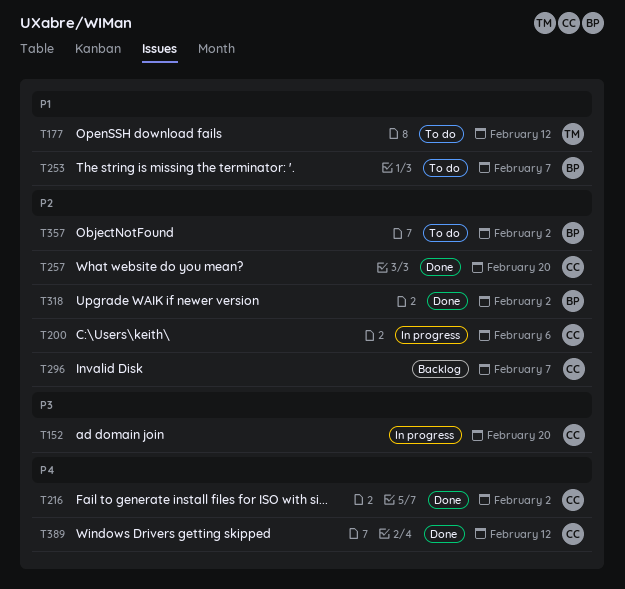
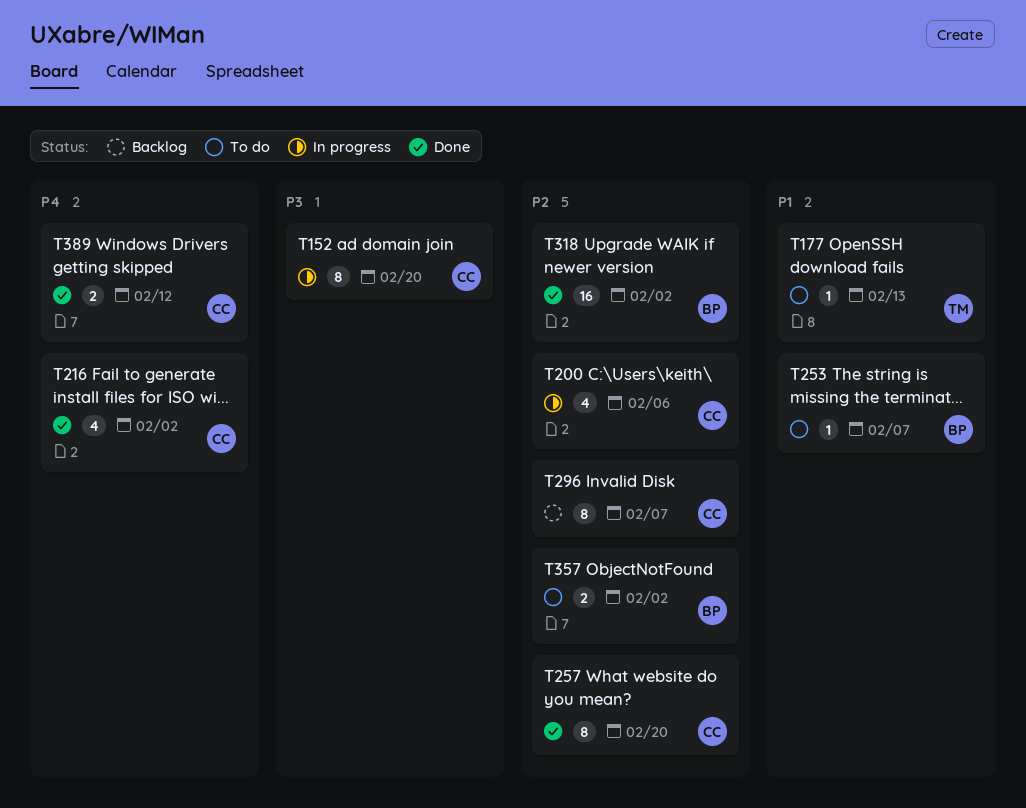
T177, due: Feb 12 -> Feb 13

